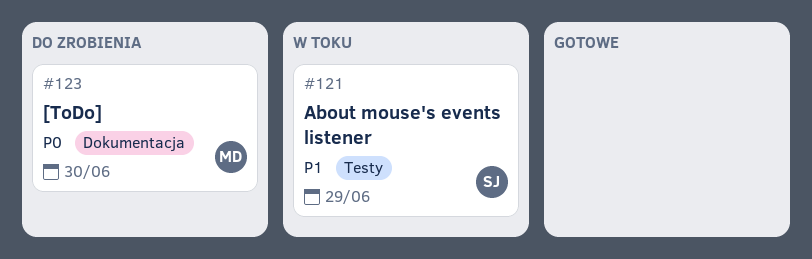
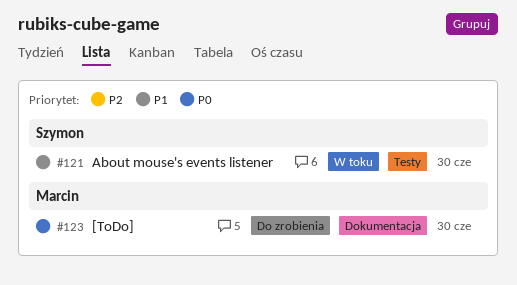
#121, due: Jun 29 -> Jun 30

